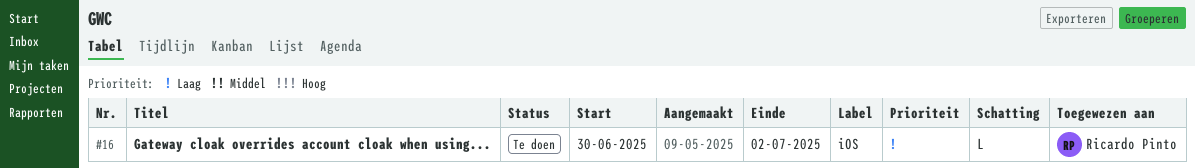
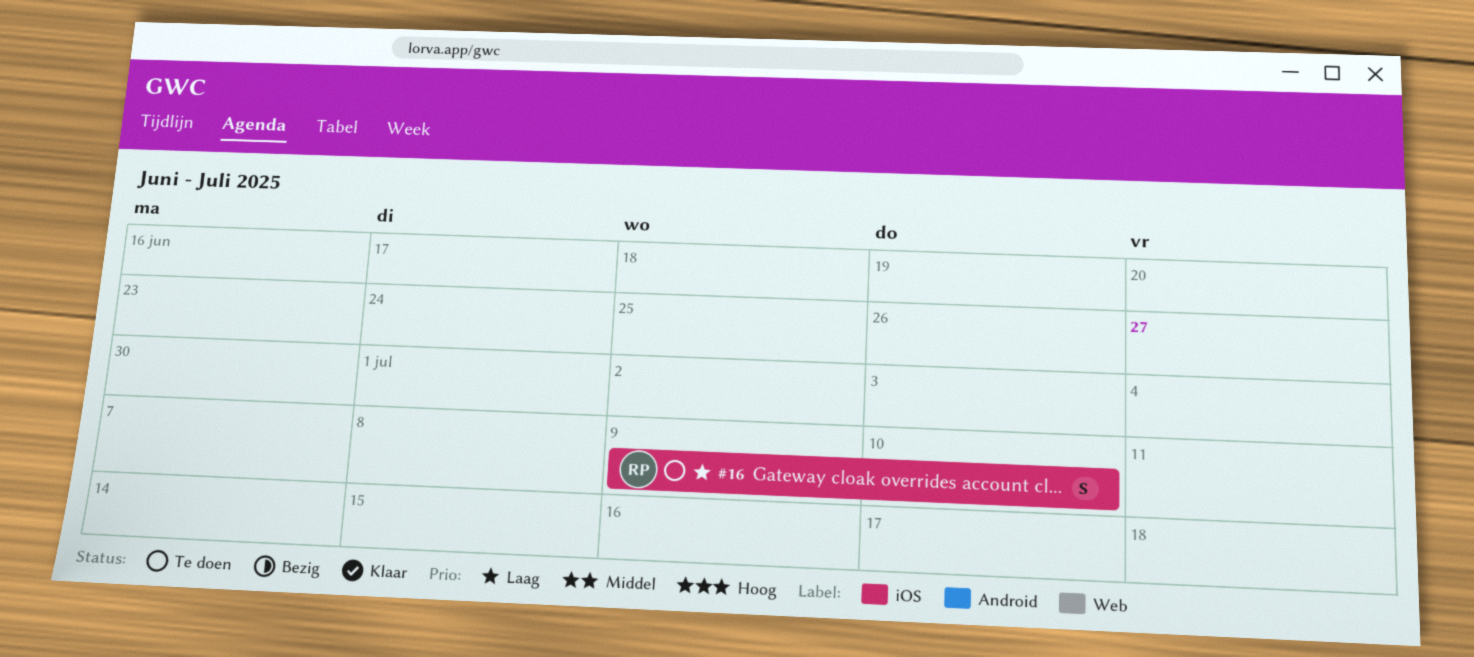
#16, estimate: L -> S
#16, start: Jun 30 -> Jul 9
#16, due: Jul 2 -> Jul 10

